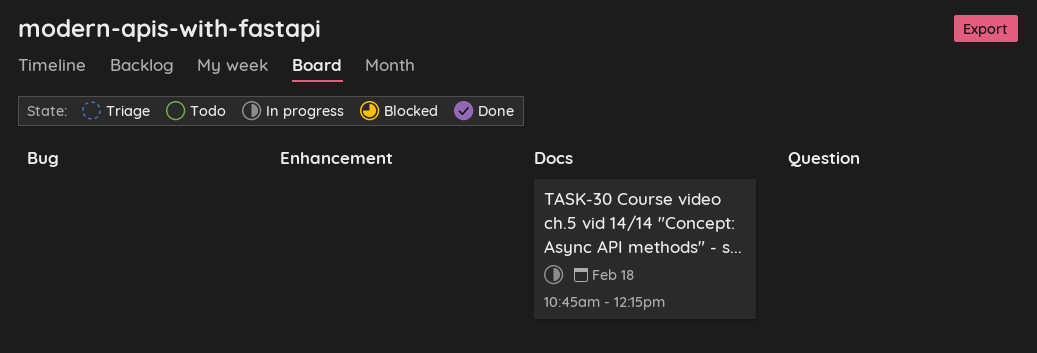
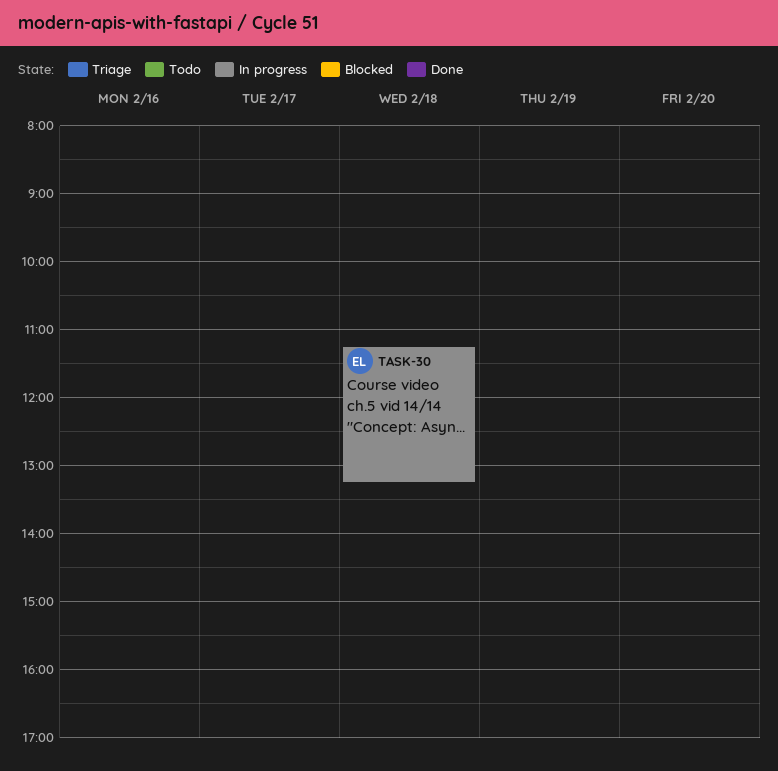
TASK-30, begins: 10:45 -> 11:15
TASK-30, ends: 12:15 -> 13:15

